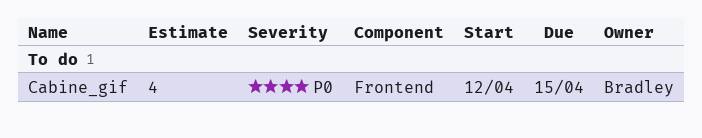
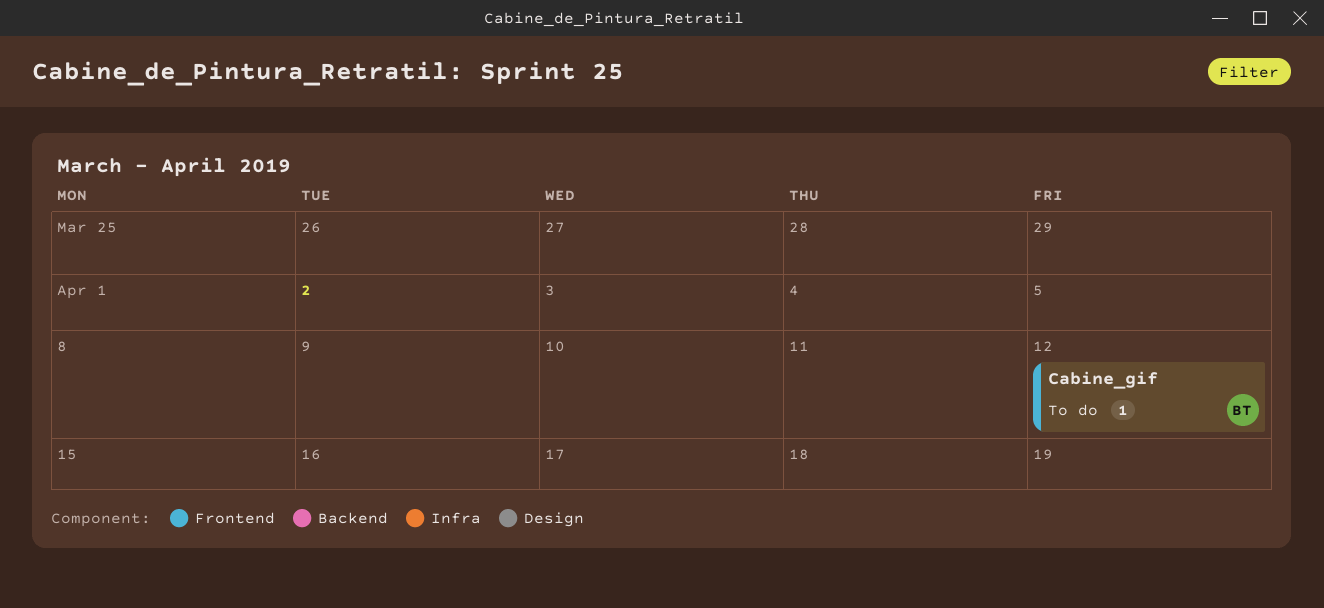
Cabine_gif, estimate: 4 -> 1
Cabine_gif, due: Apr 15 -> Apr 12

